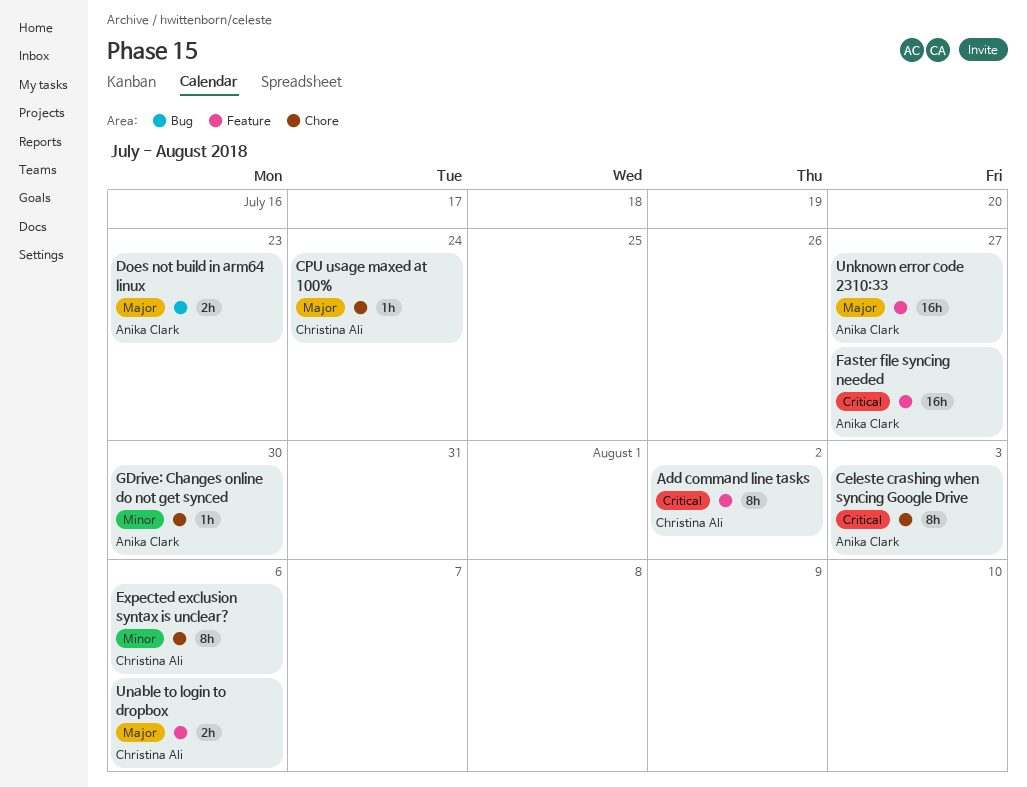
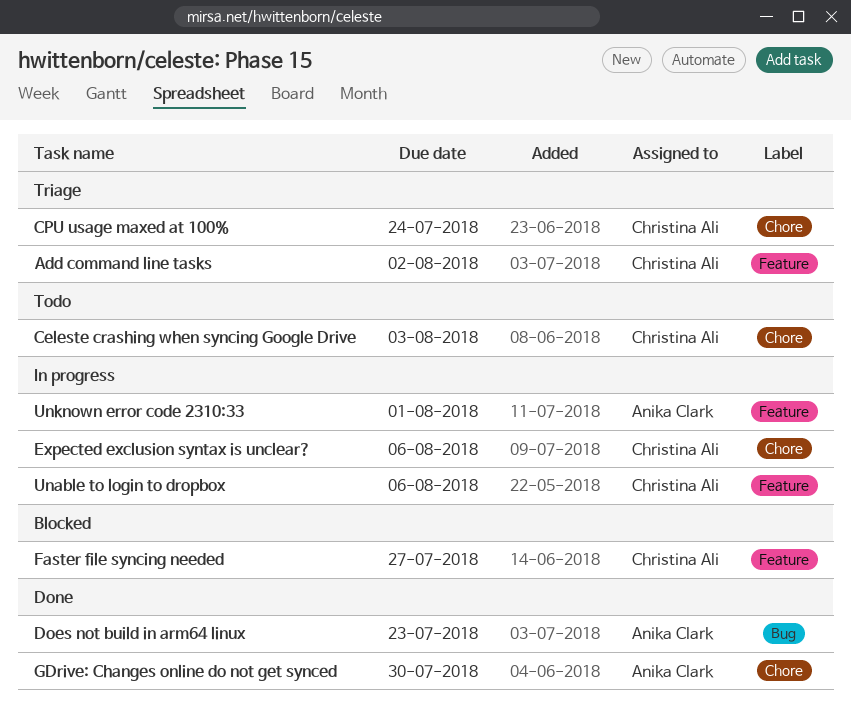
Celeste crashing when syncing Google Drive, owner: Anika Clark -> Christina Ali
Faster file syncing needed, owner: Anika Clark -> Christina Ali
Unknown error code 2310:33, due: Jul 27 -> Aug 1

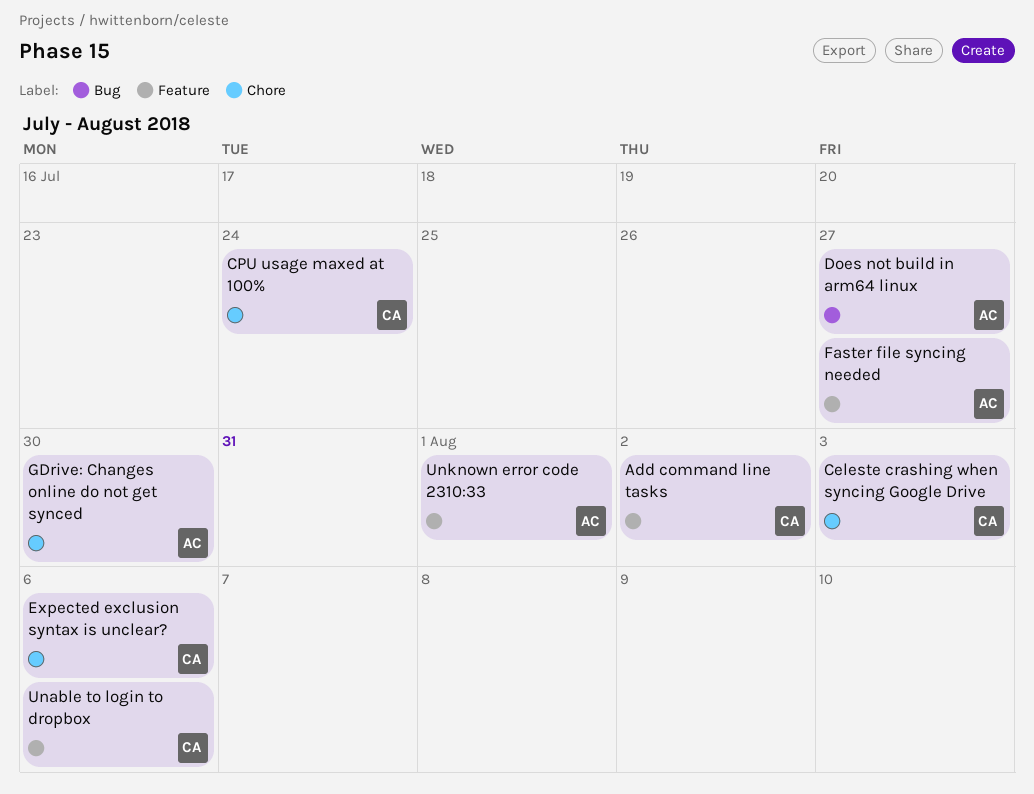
Does not build in arm64 linux, due: Jul 23 -> Jul 27
Faster file syncing needed, owner: Christina Ali -> Anika Clark

